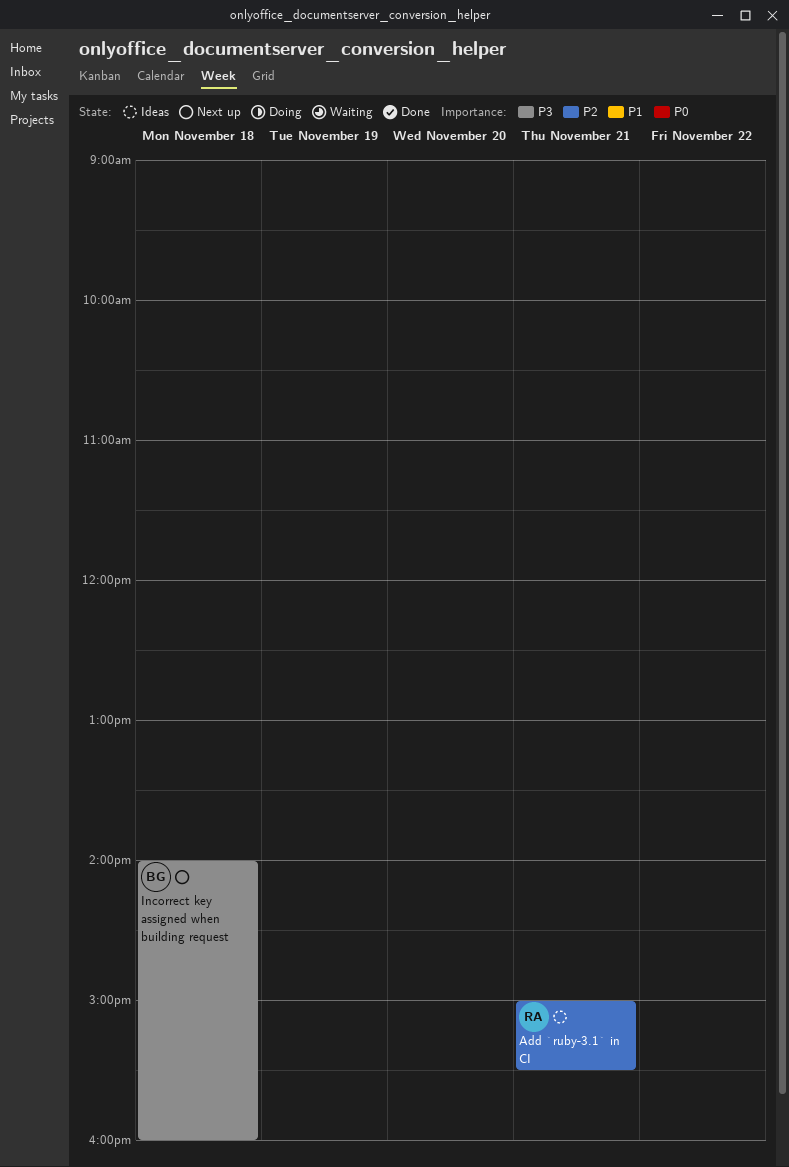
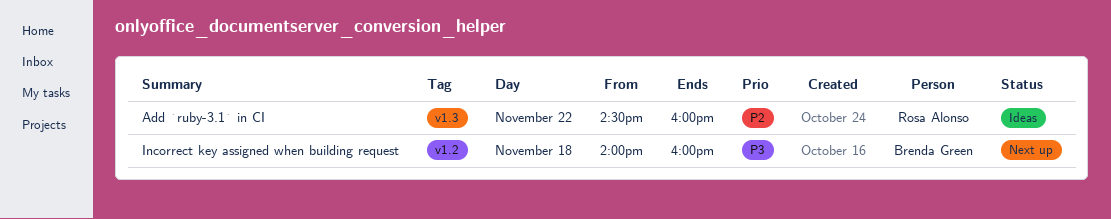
Add `ruby-3.1` in CI, day: Nov 21 -> Nov 22
Add `ruby-3.1` in CI, begins: 15:00 -> 14:30
Add `ruby-3.1` in CI, ends: 15:30 -> 16:00

